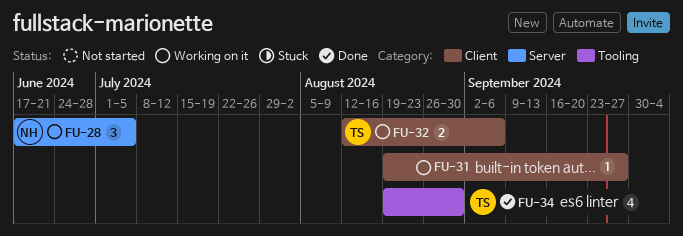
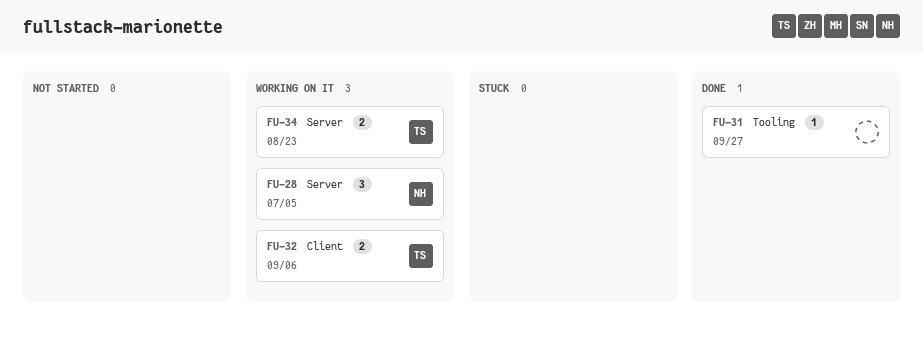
FU-31, status: Working on it -> Done
FU-31, label: Client -> Tooling
FU-34, status: Done -> Working on it
FU-34, label: Tooling -> Server
FU-34, estimate: 4 -> 2
FU-34, due: Aug 30 -> Aug 23

